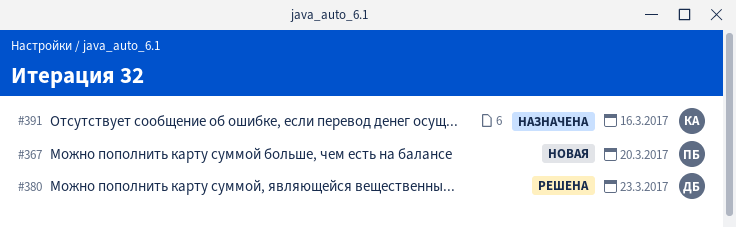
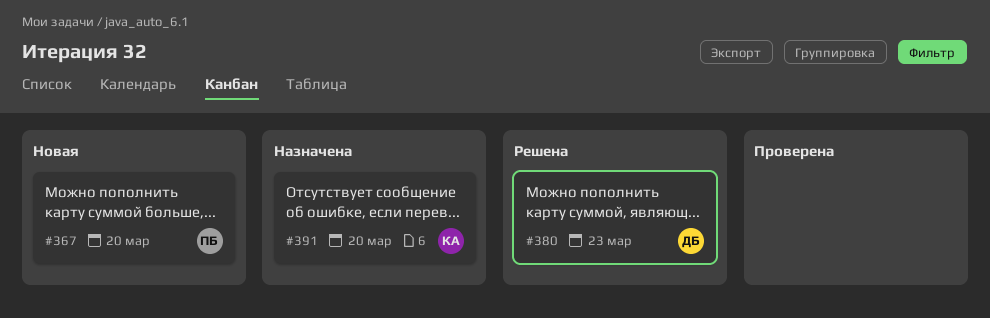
#391, due: Mar 16 -> Mar 20

